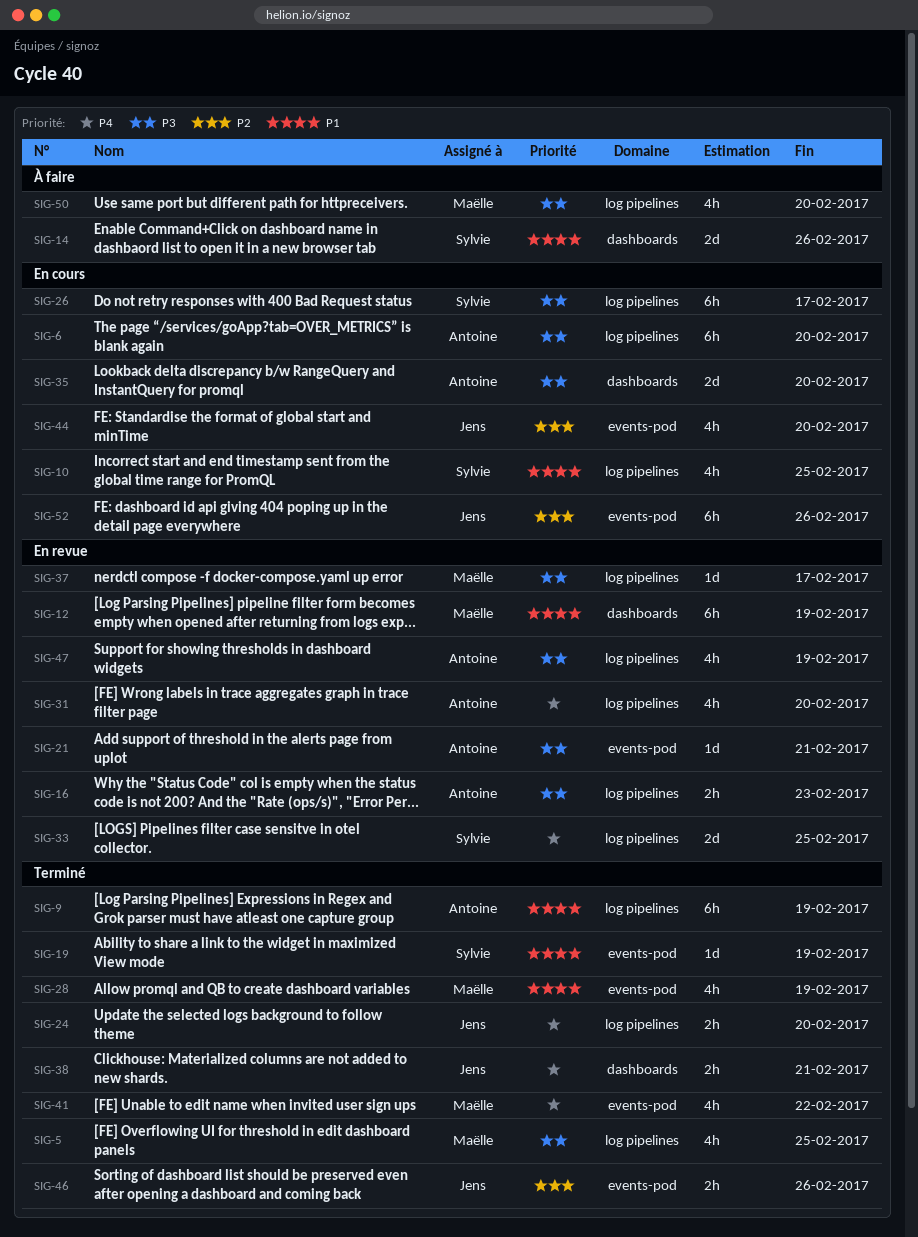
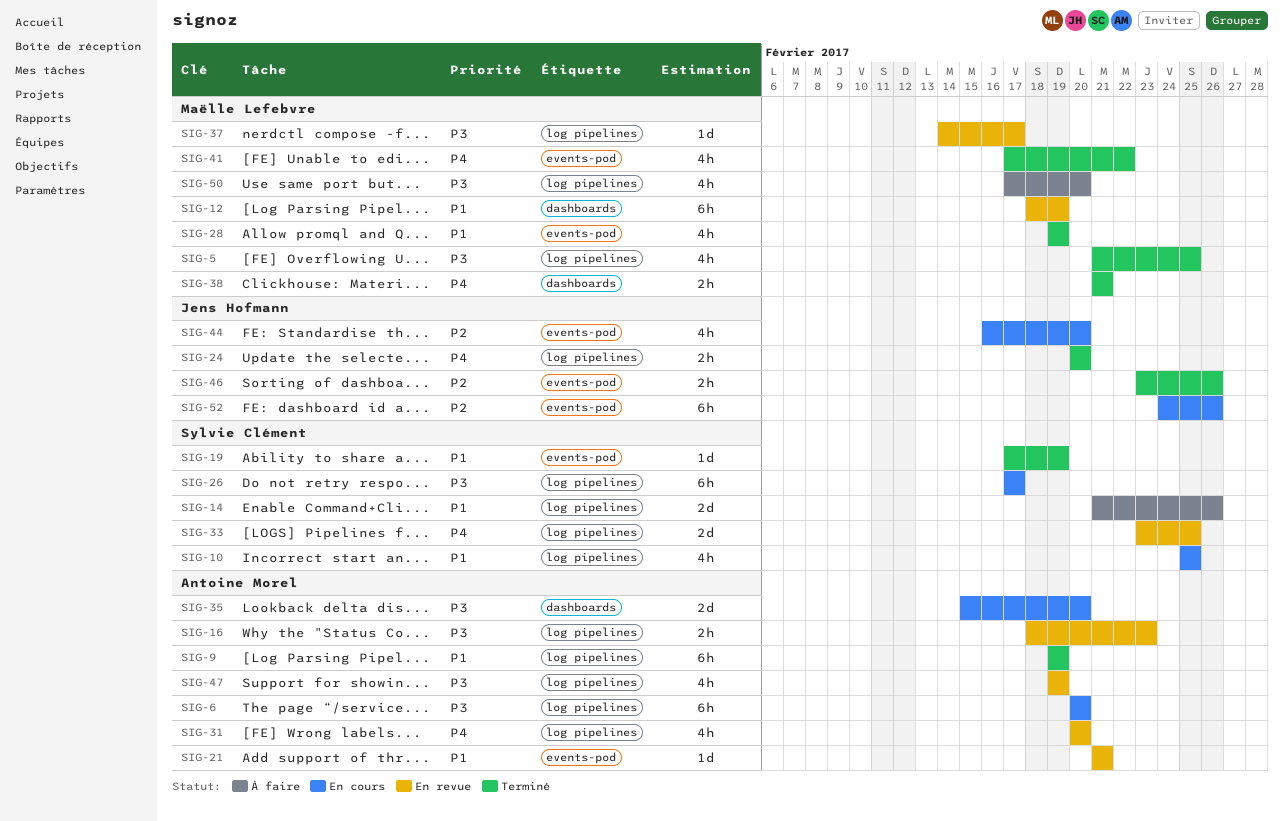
SIG-14, label: dashboards -> log pipelines
SIG-21, priority: P3 -> P1
SIG-38, owner: Jens Hofmann -> Maëlle Lefebvre

